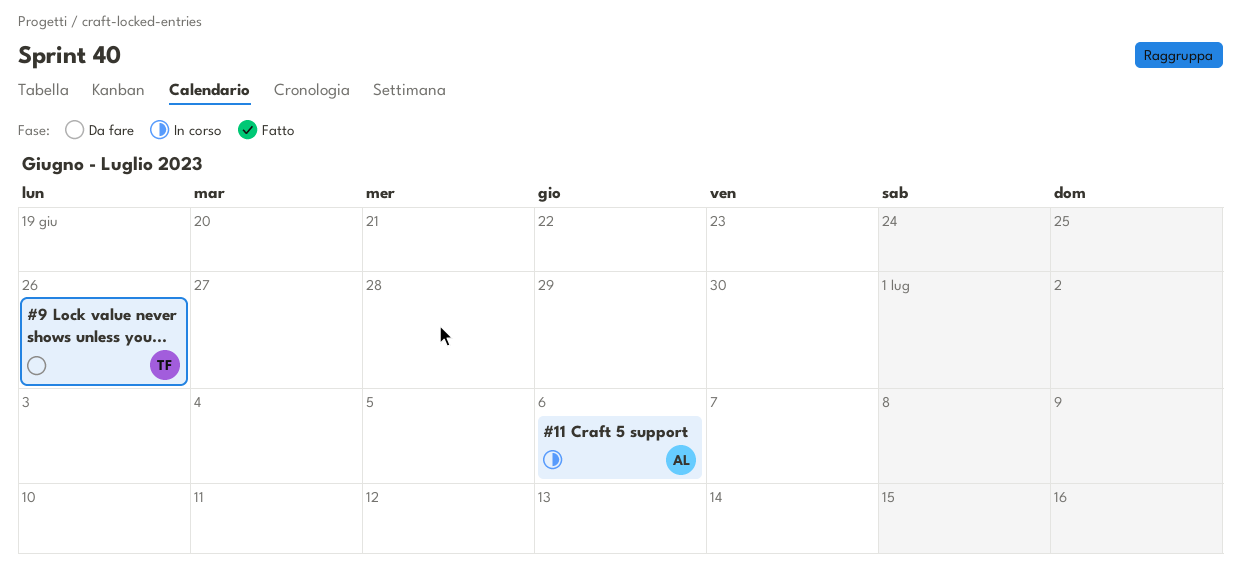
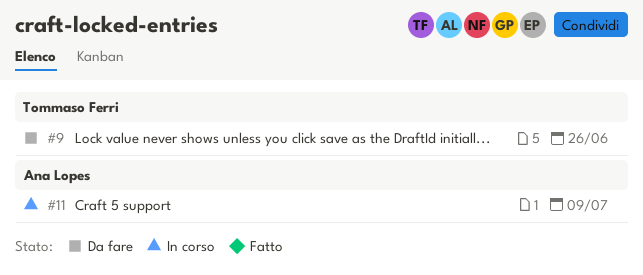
#11, due: Jul 6 -> Jul 9

